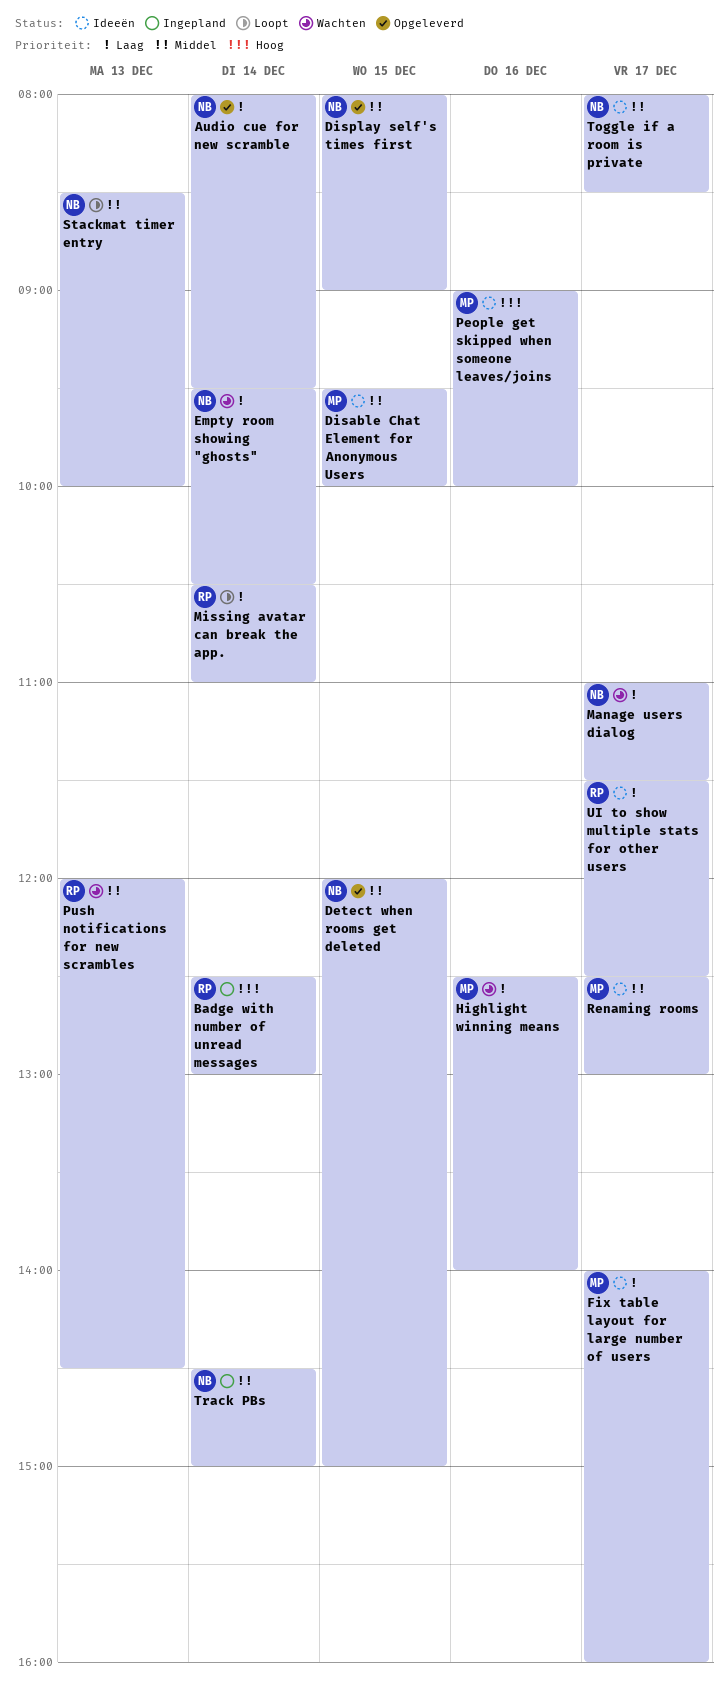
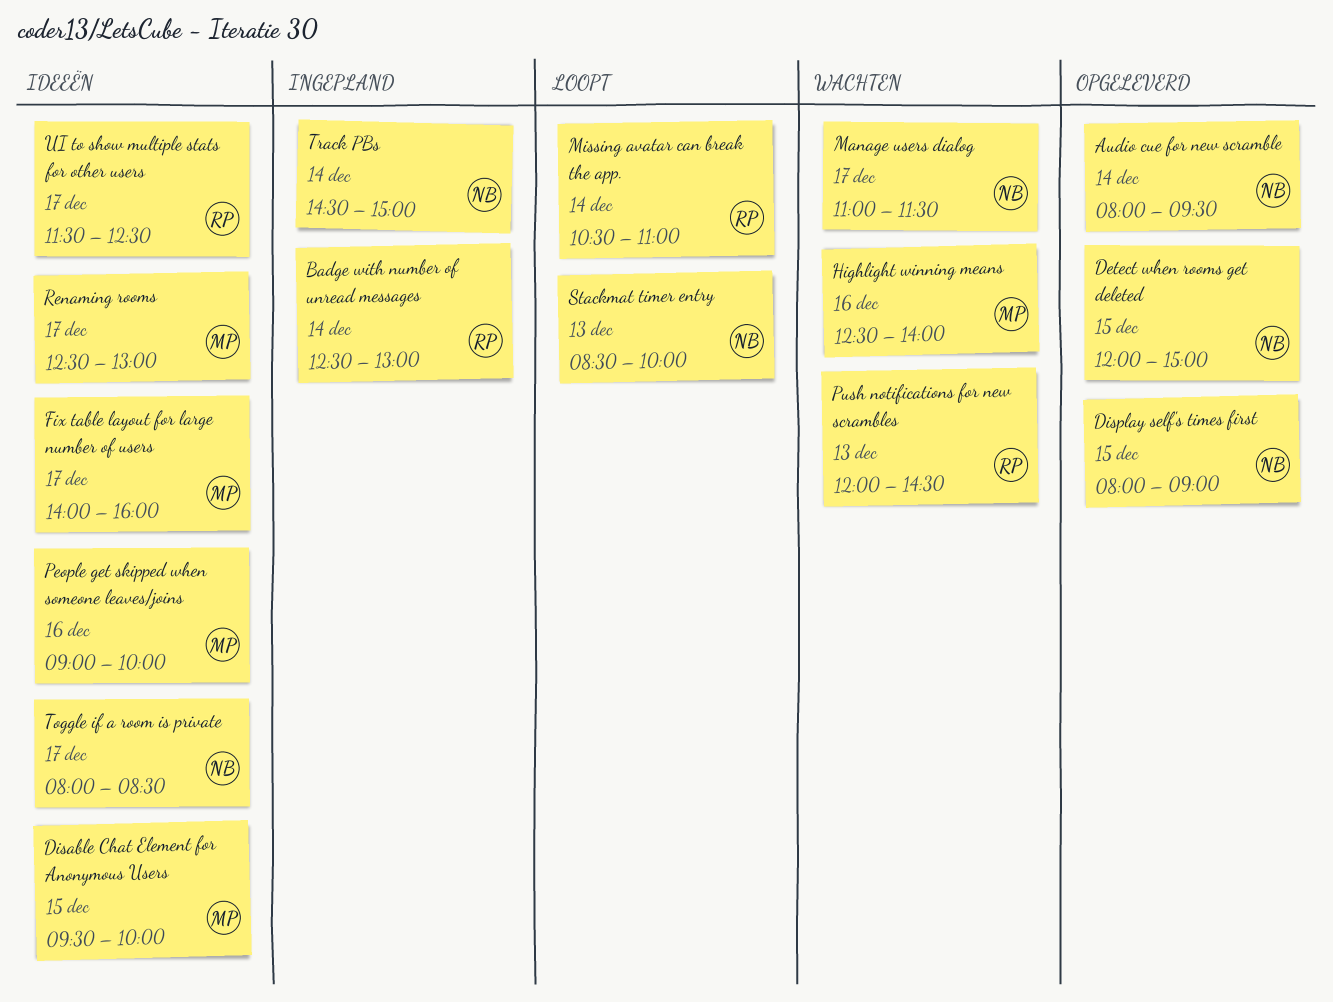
Empty room showing "ghosts": present -> none

